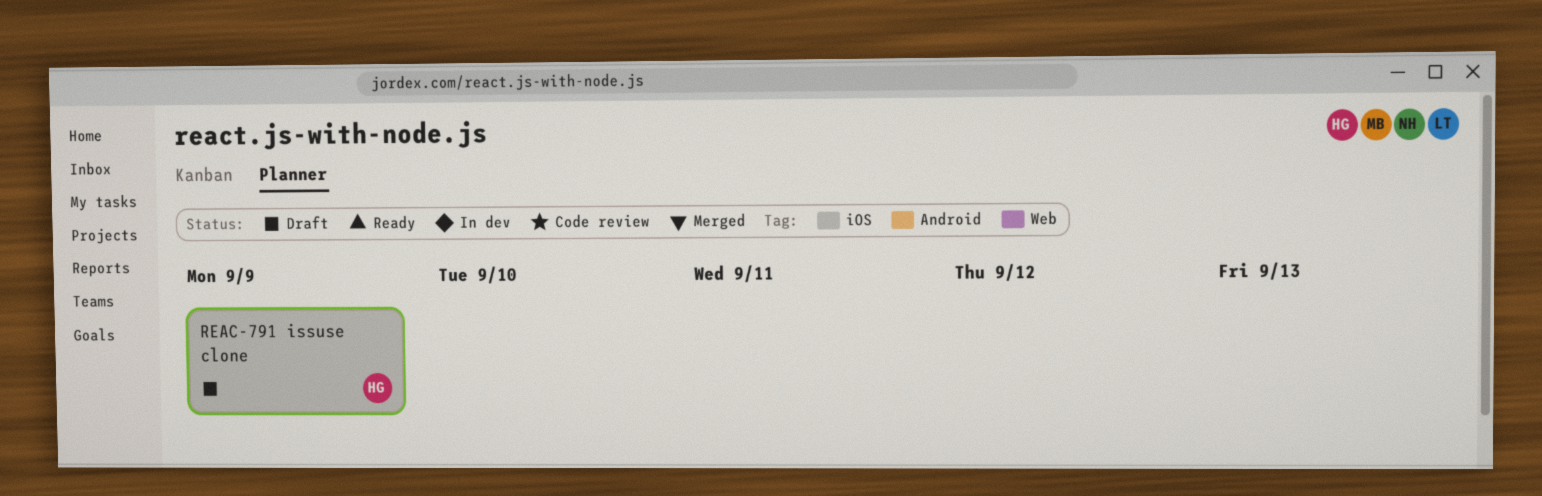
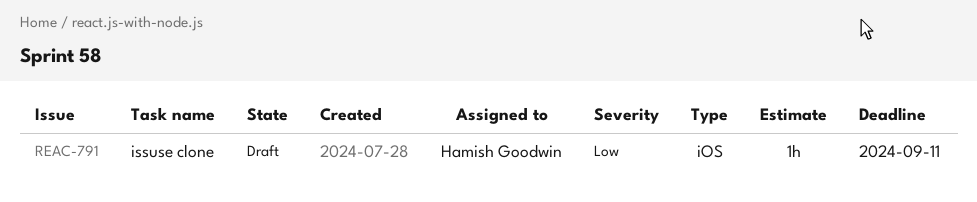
REAC-791, due: Sep 9 -> Sep 11

